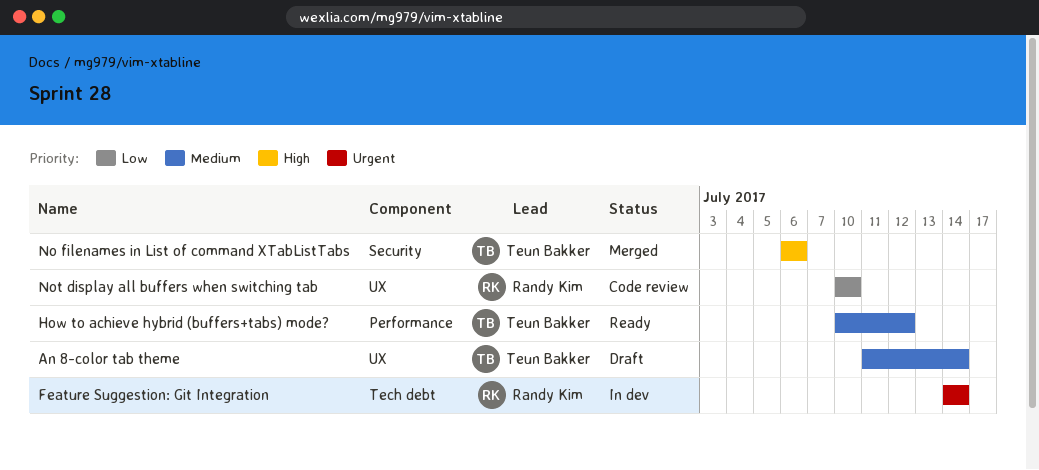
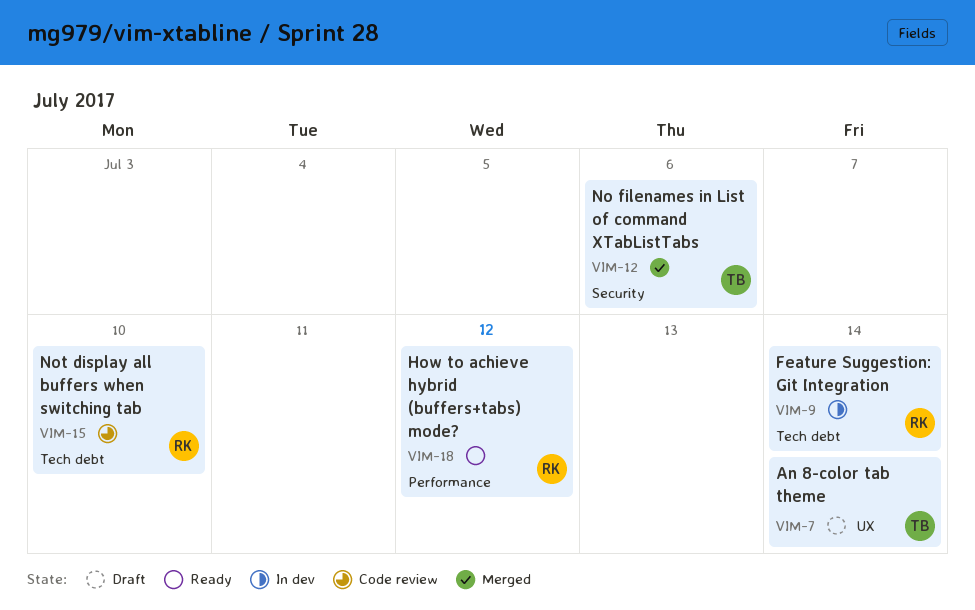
How to achieve hybrid (buffers+tabs) mode?, owner: Teun Bakker -> Randy Kim
Not display all buffers when switching tab, label: UX -> Tech debt

